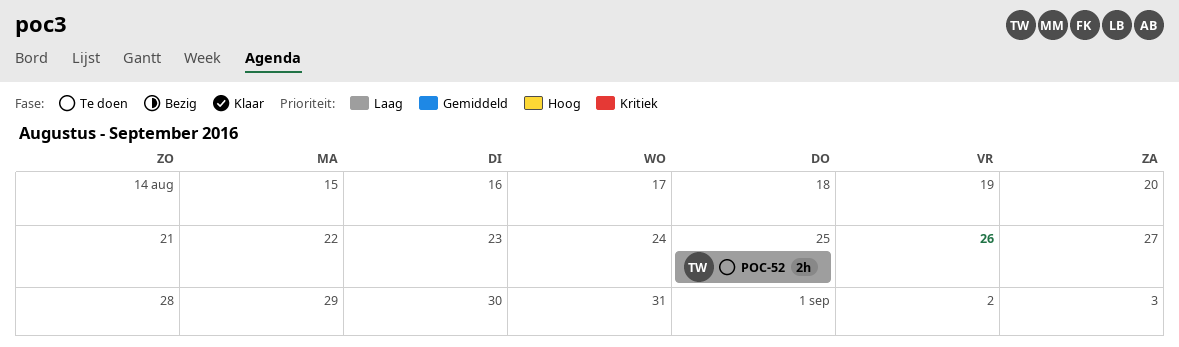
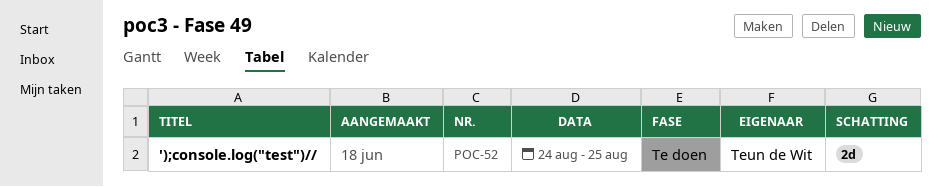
POC-52, estimate: 2h -> 2d
POC-52, start: Aug 25 -> Aug 24

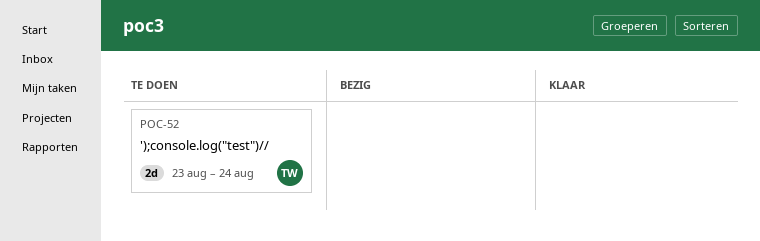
POC-52, start: Aug 24 -> Aug 23
POC-52, due: Aug 25 -> Aug 24

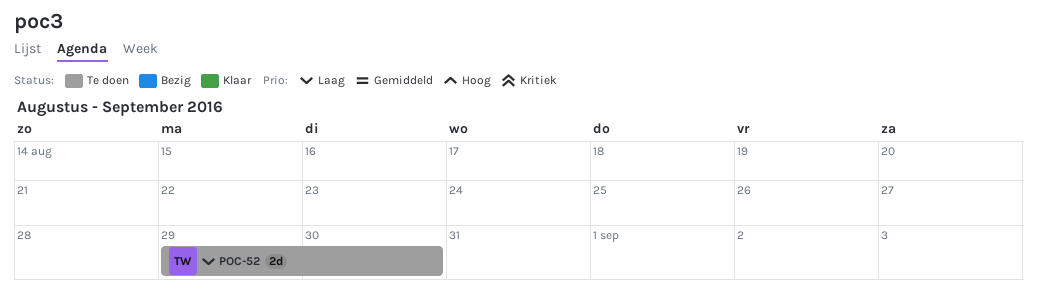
POC-52, start: Aug 23 -> Aug 29
POC-52, due: Aug 24 -> Aug 30

